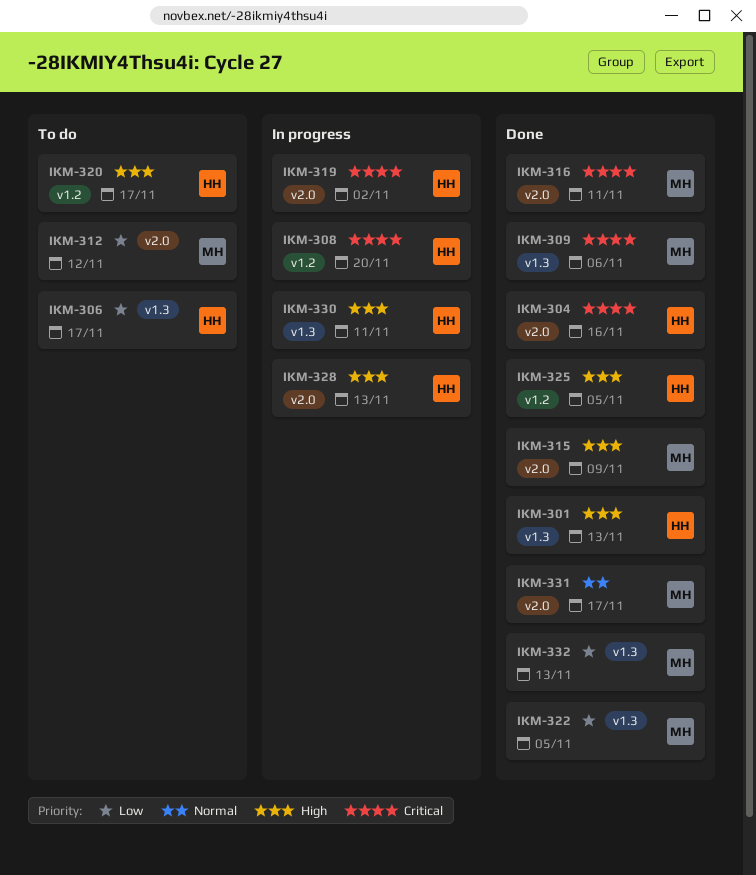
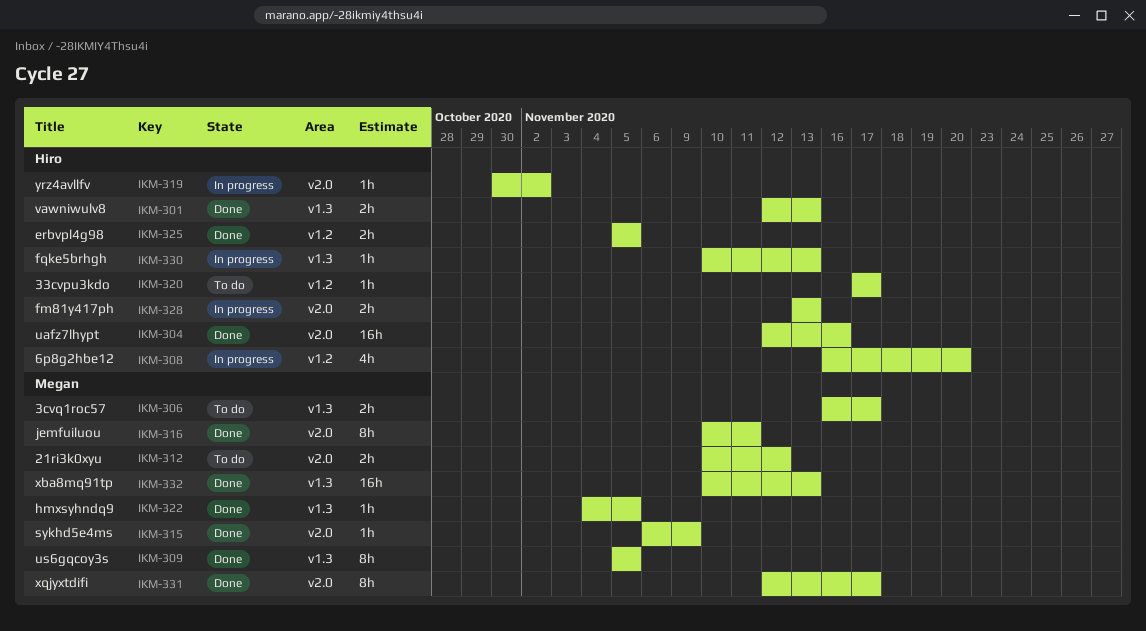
IKM-306, owner: Hiro -> Megan
IKM-309, due: Nov 6 -> Nov 5
IKM-330, due: Nov 11 -> Nov 13

